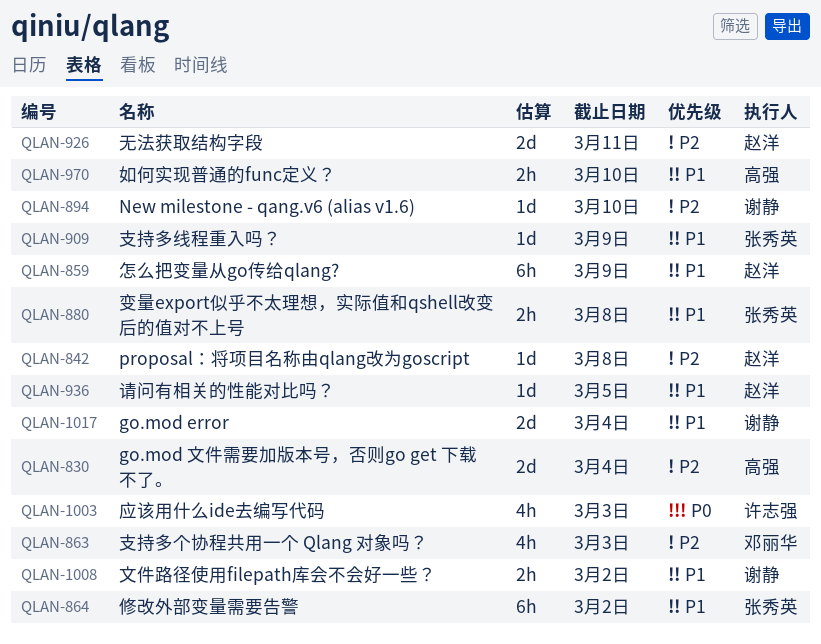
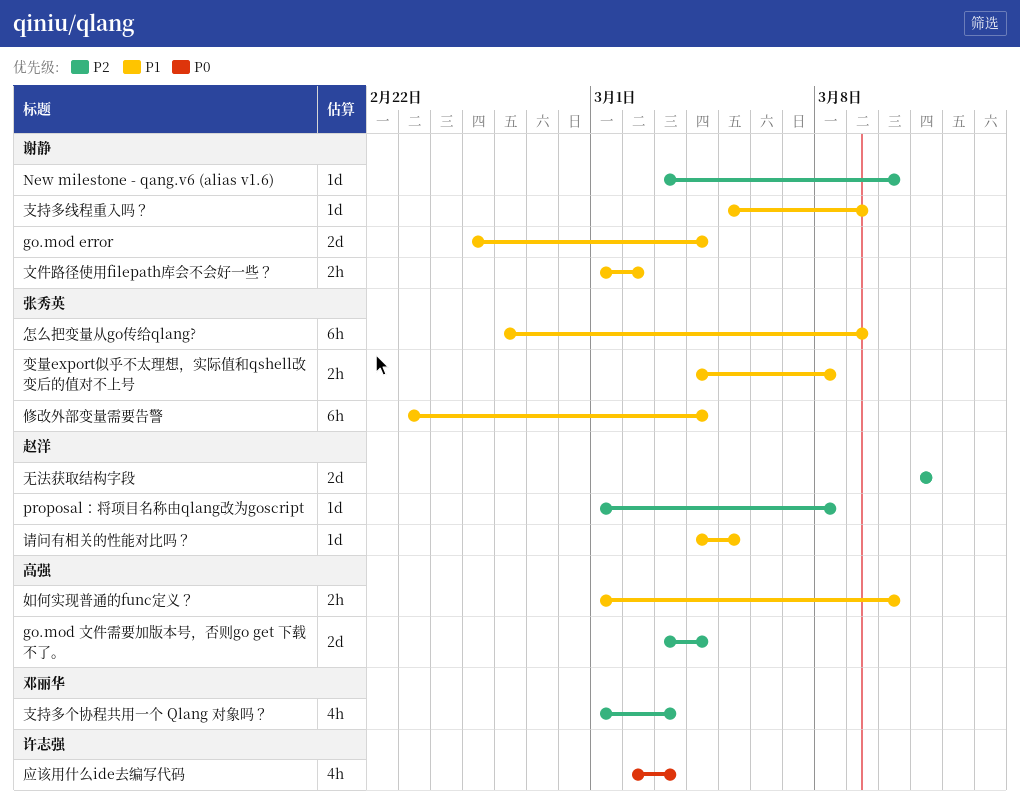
修改外部变量需要告警, due: Mar 2 -> Mar 4
怎么把变量从go传给qlang?, owner: 赵洋 -> 张秀英
支持多线程重入吗？, owner: 张秀英 -> 谢静

